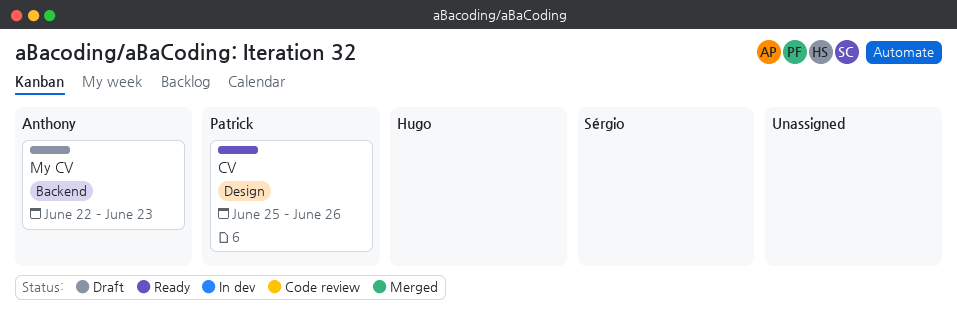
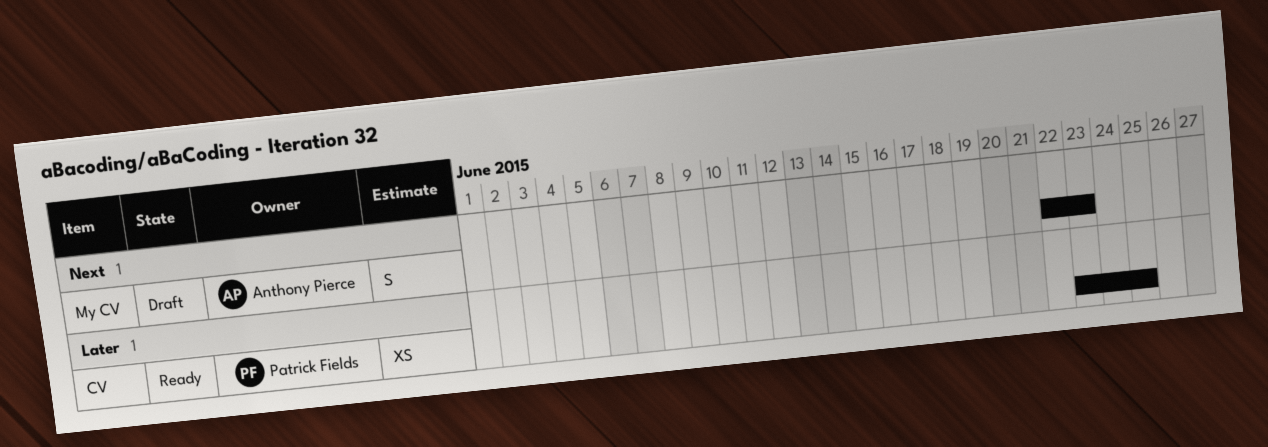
CV, start: Jun 25 -> Jun 23
CV, due: Jun 26 -> Jun 25

